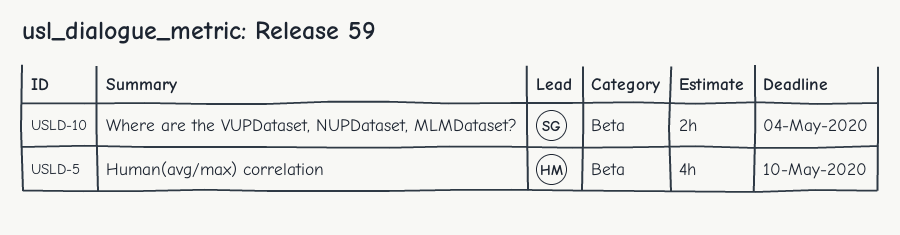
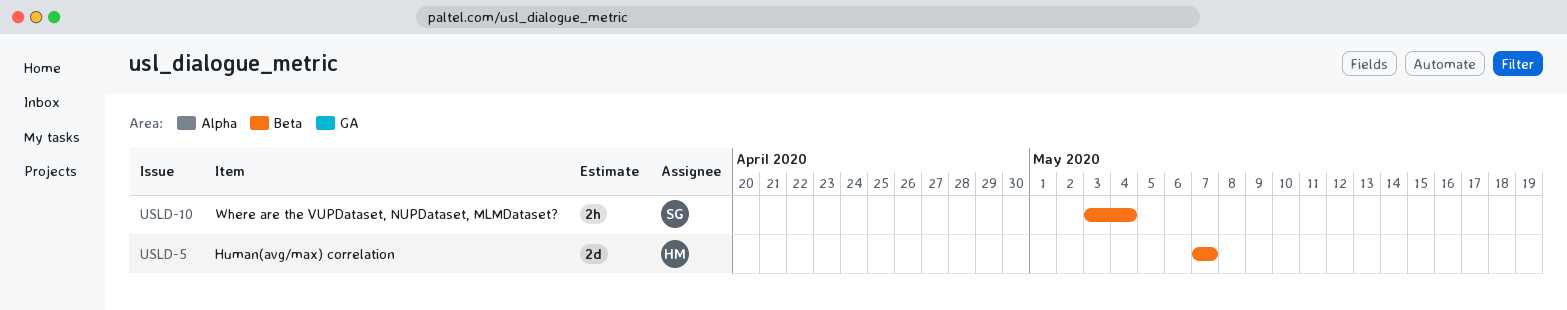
USLD-5, estimate: 4h -> 2d
USLD-5, due: May 10 -> May 7

